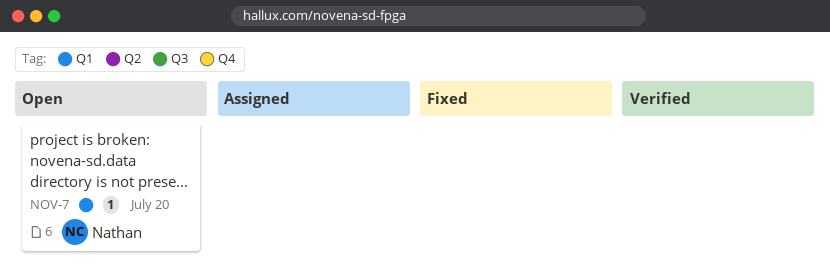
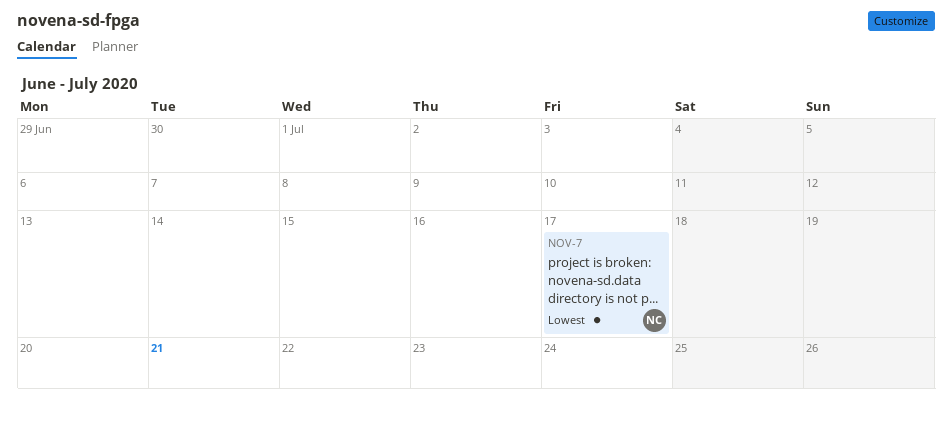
NOV-7, due: Jul 20 -> Jul 17

